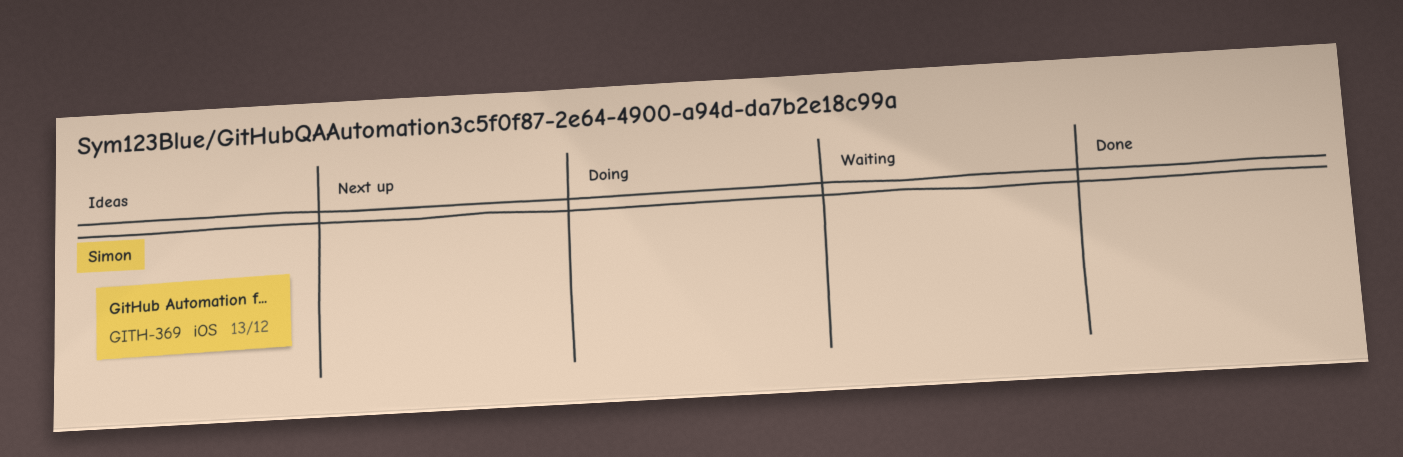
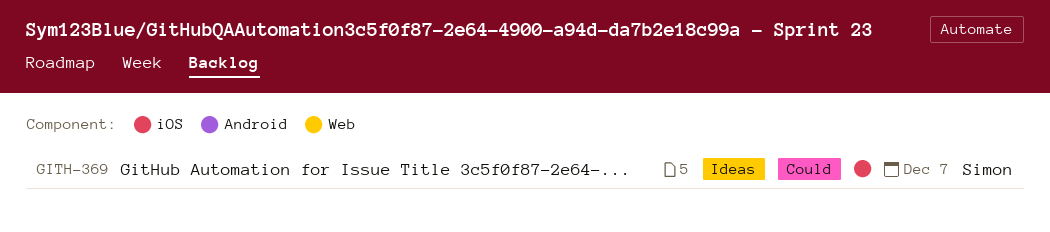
GITH-369, due: Dec 13 -> Dec 7

